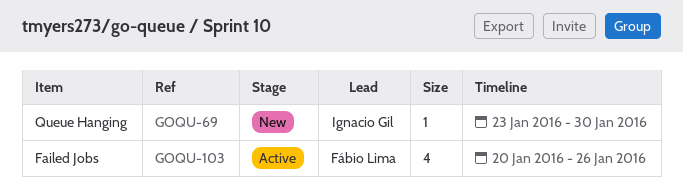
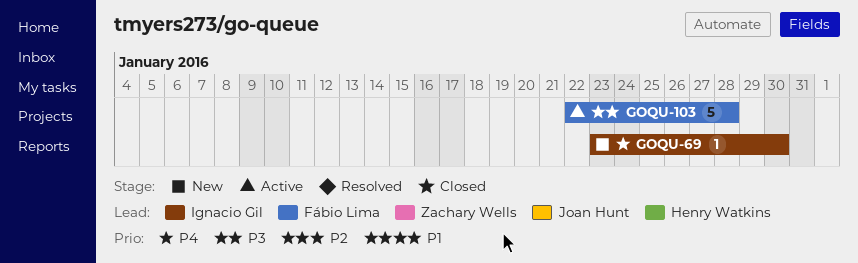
GOQU-103, estimate: 4 -> 5
GOQU-103, start: Jan 20 -> Jan 22
GOQU-103, due: Jan 26 -> Jan 28

